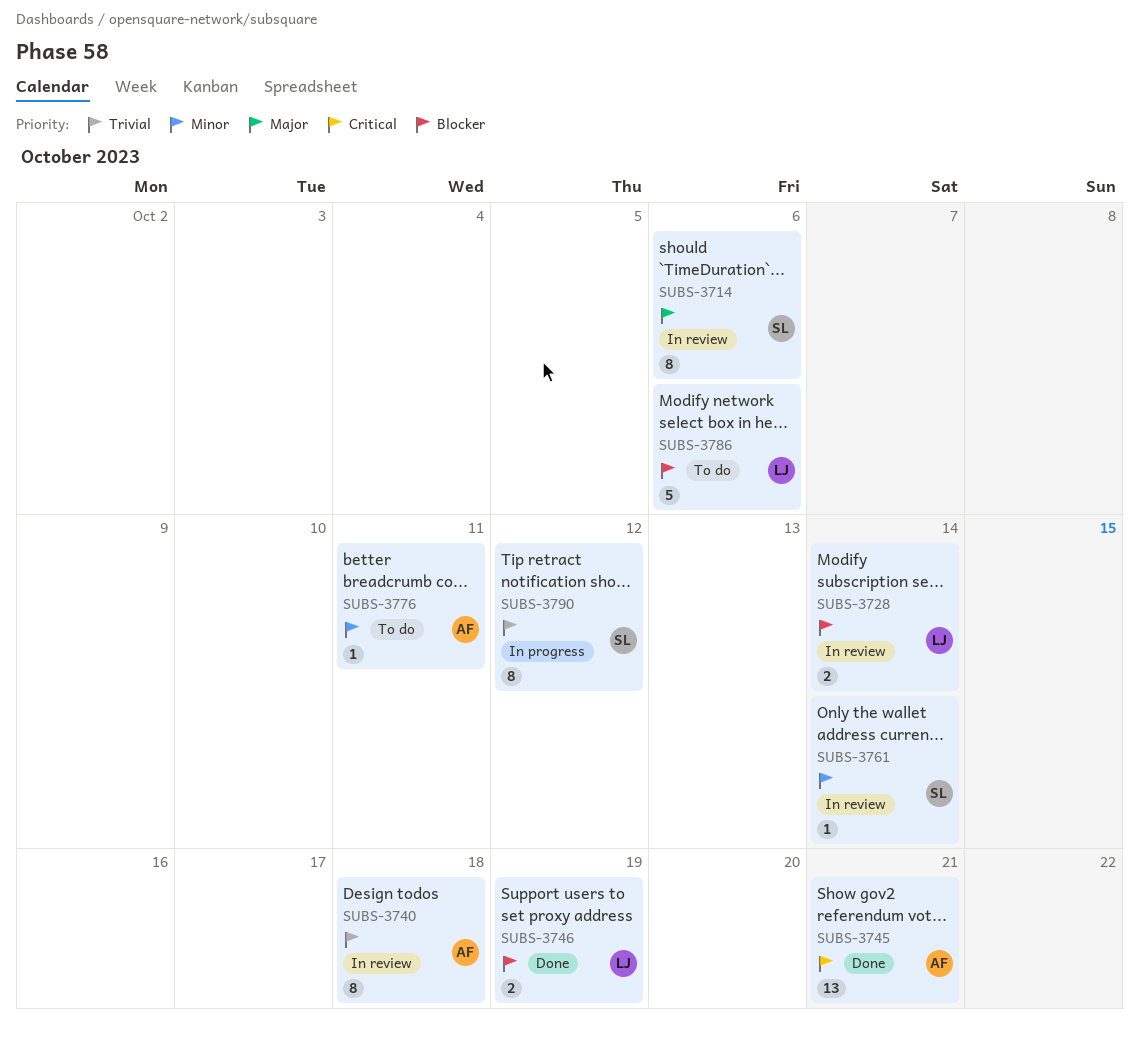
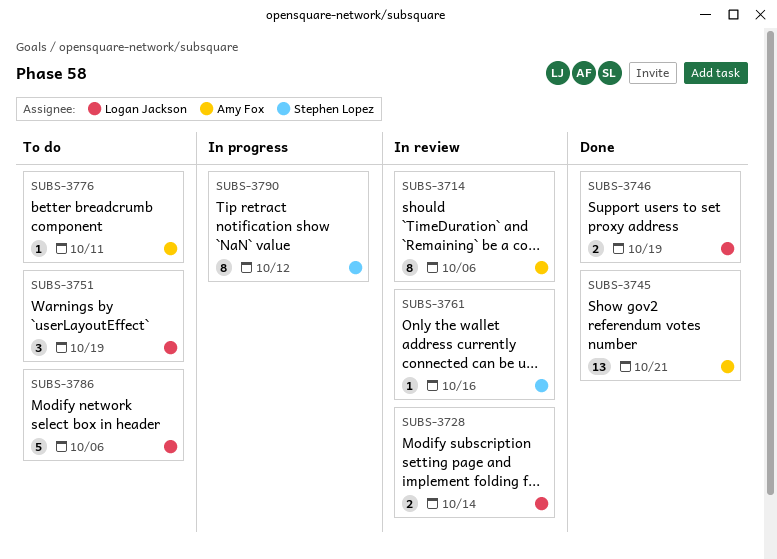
SUBS-3714, owner: Stephen Lopez -> Amy Fox
SUBS-3740: present -> none
SUBS-3751: none -> present
SUBS-3761, due: Oct 14 -> Oct 16

